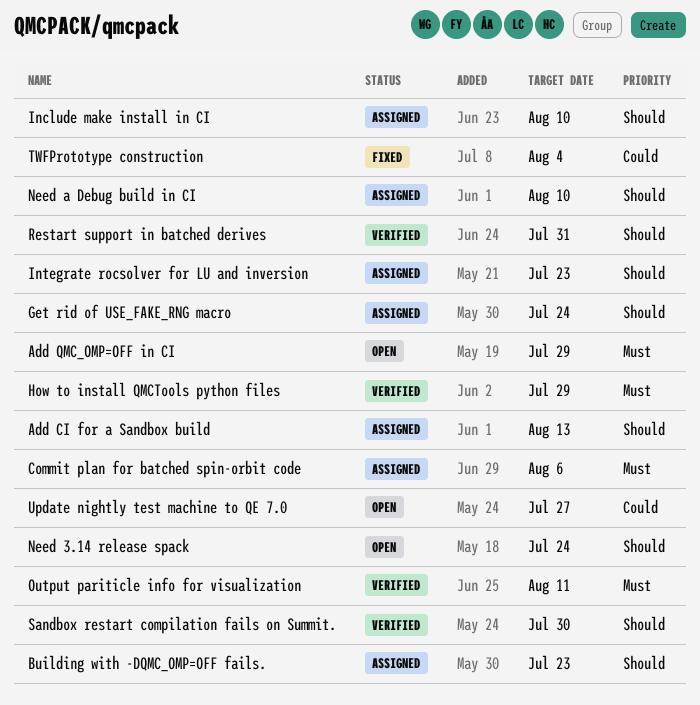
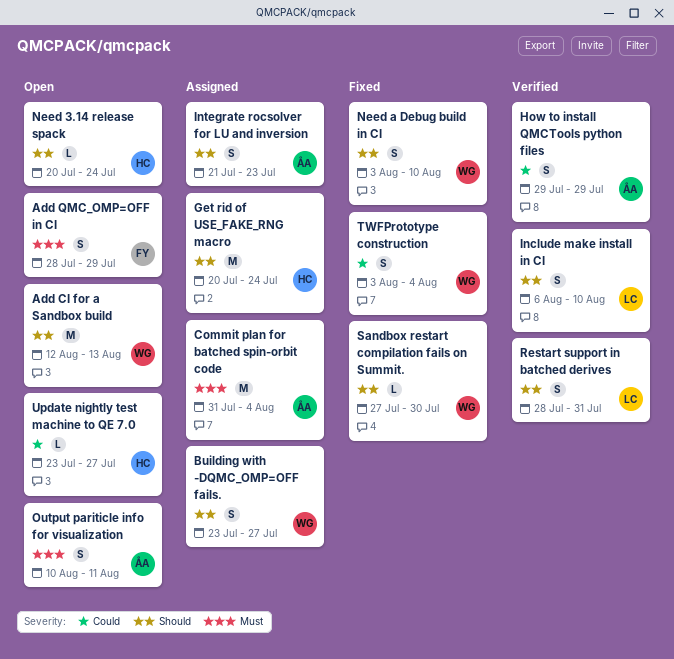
Add CI for a Sandbox build, status: Assigned -> Open
Building with -DQMC_OMP=OFF fails., due: Jul 23 -> Jul 27
Commit plan for batched spin-orbit code, due: Aug 6 -> Aug 4
How to install QMCTools python files, priority: Must -> Could
Include make install in CI, status: Assigned -> Verified
Need a Debug build in CI, status: Assigned -> Fixed
Output pariticle info for visualization, status: Verified -> Open
Sandbox restart compilation fails on Summit., status: Verified -> Fixed

